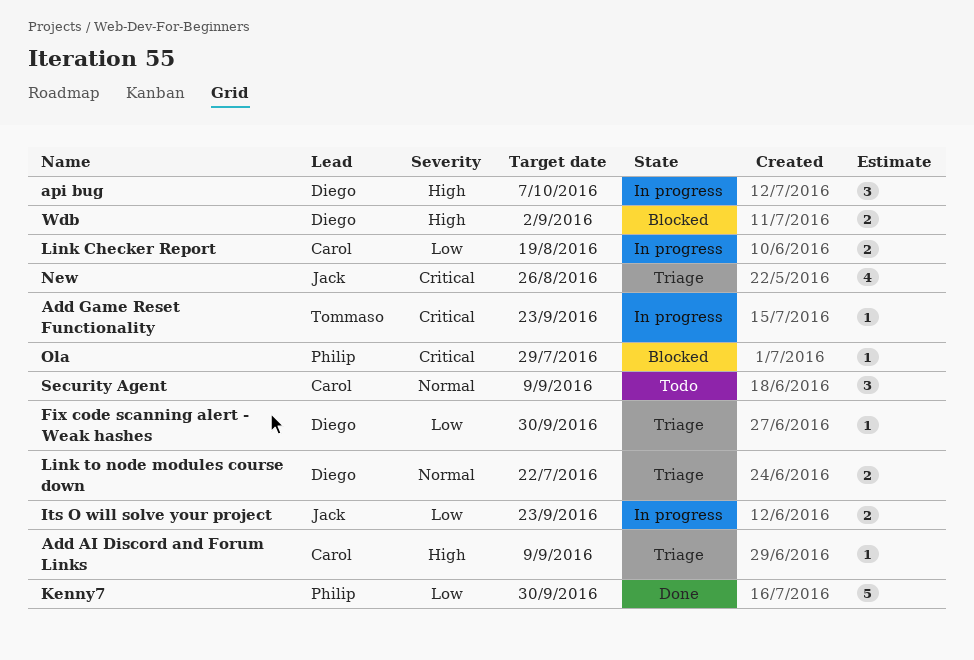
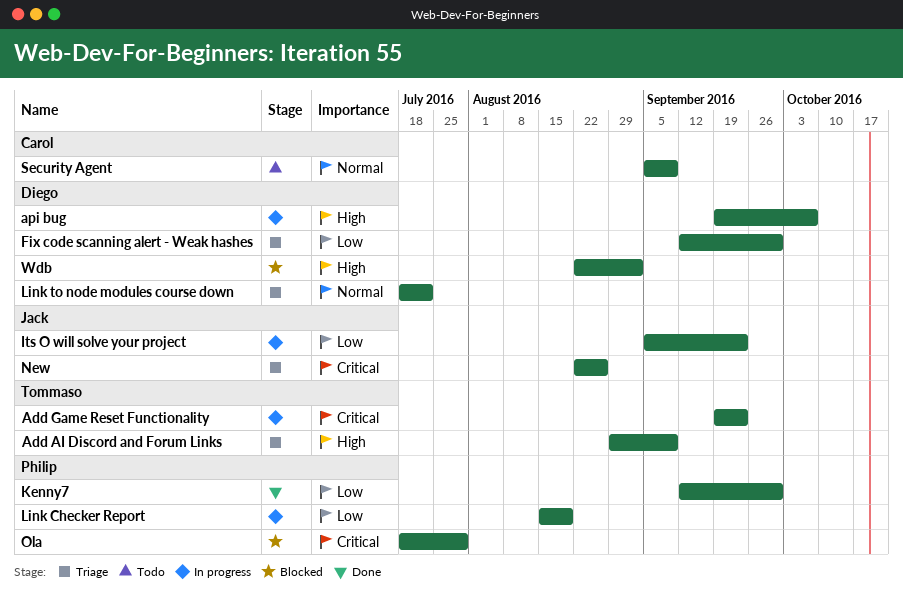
Add AI Discord and Forum Links, owner: Carol -> Tommaso
Link Checker Report, owner: Carol -> Philip

